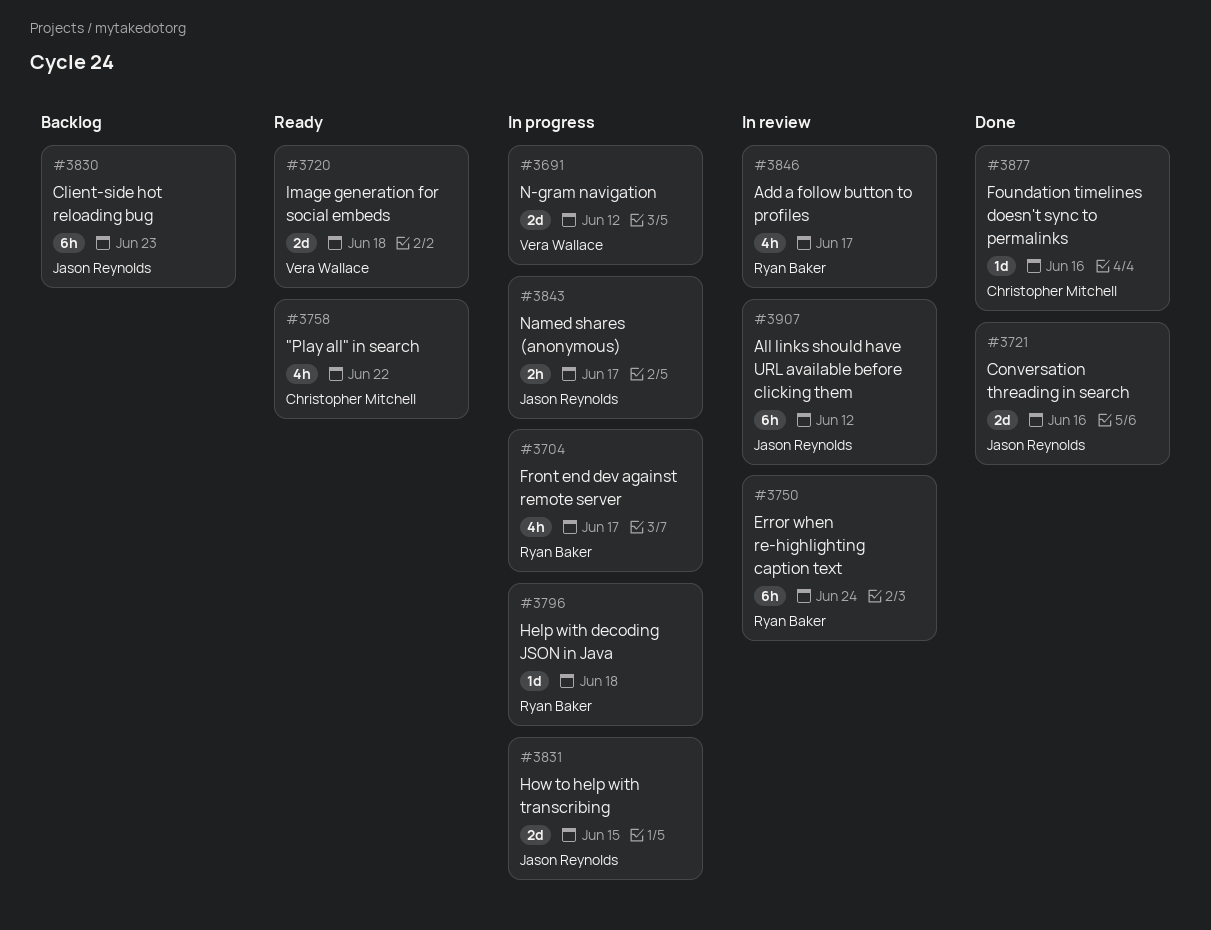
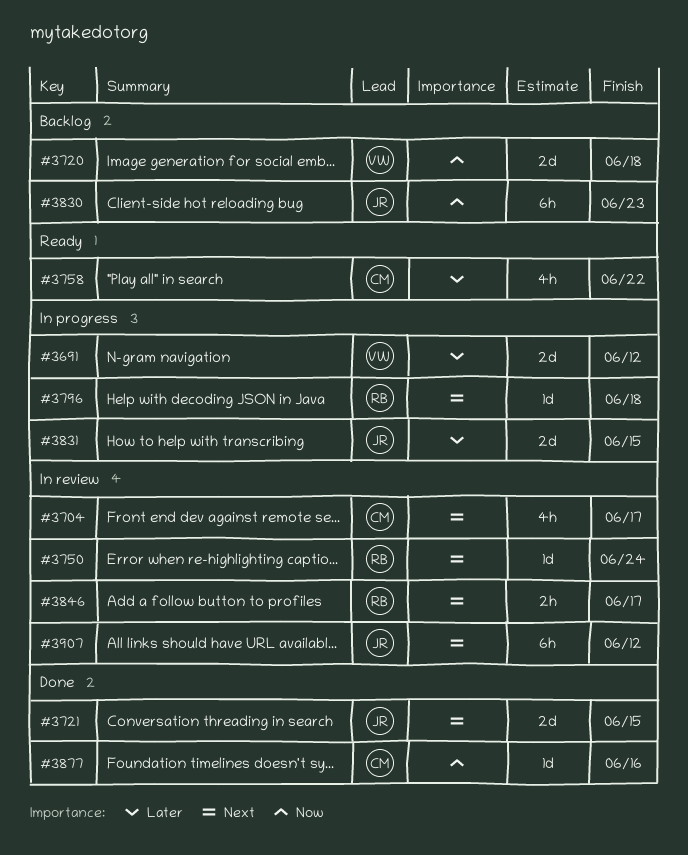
#3704, status: In progress -> In review
#3704, owner: Ryan Baker -> Christopher Mitchell
#3720, status: Ready -> Backlog
#3721, due: Jun 16 -> Jun 15
#3750, estimate: 6h -> 1d
#3843: present -> none
#3846, estimate: 4h -> 2h

